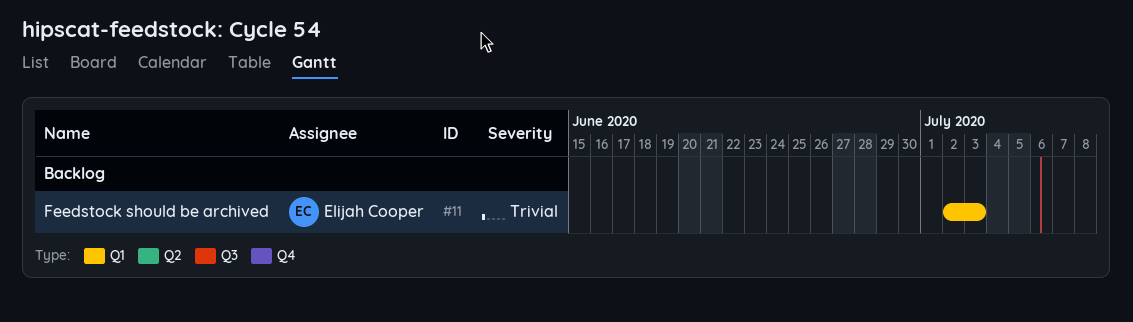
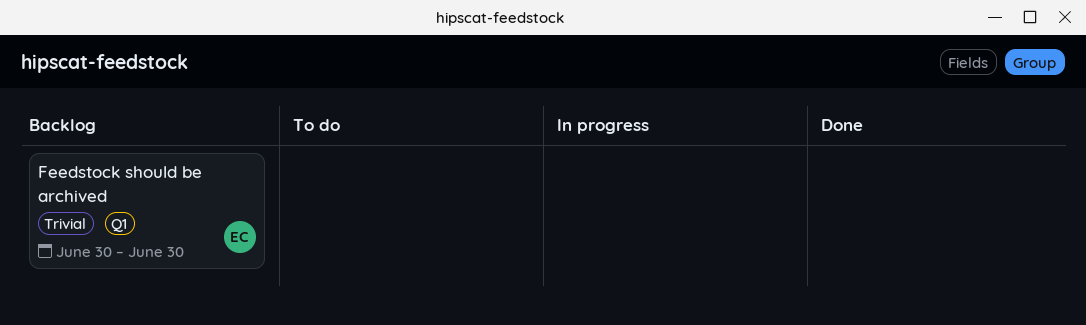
Feedstock should be archived, start: Jul 2 -> Jun 30
Feedstock should be archived, due: Jul 3 -> Jun 30

